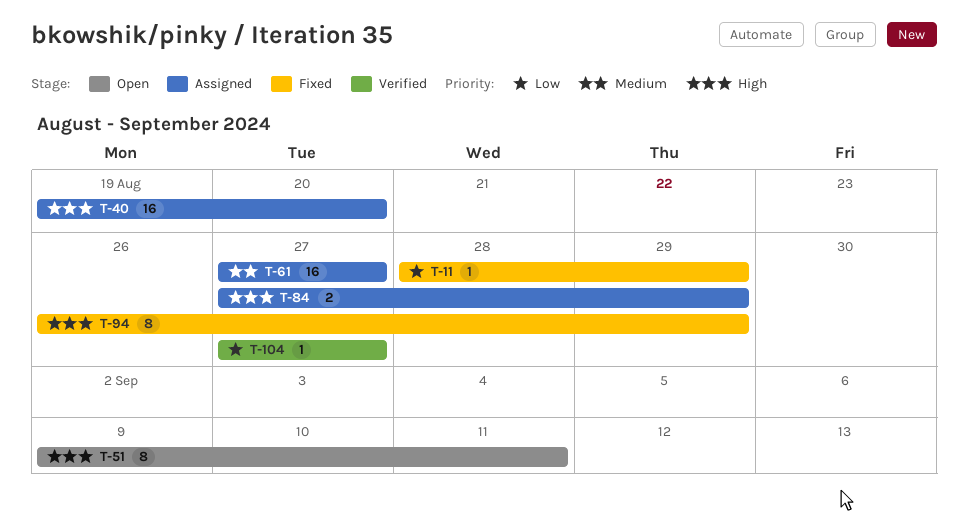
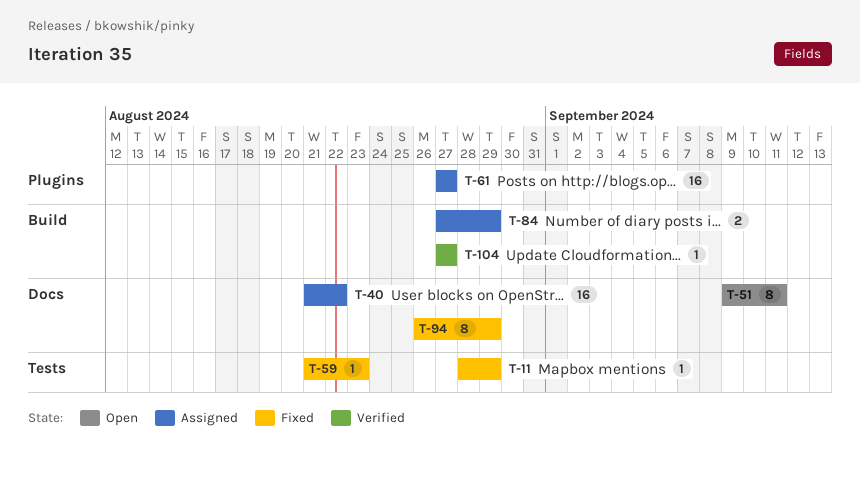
T-40, start: Aug 19 -> Aug 21
T-40, due: Aug 20 -> Aug 22
T-59: none -> present

